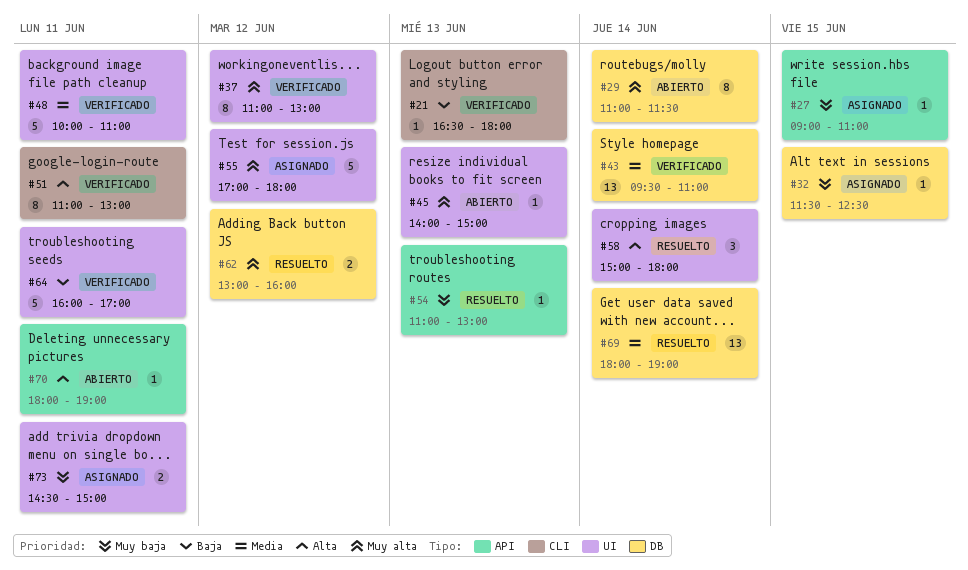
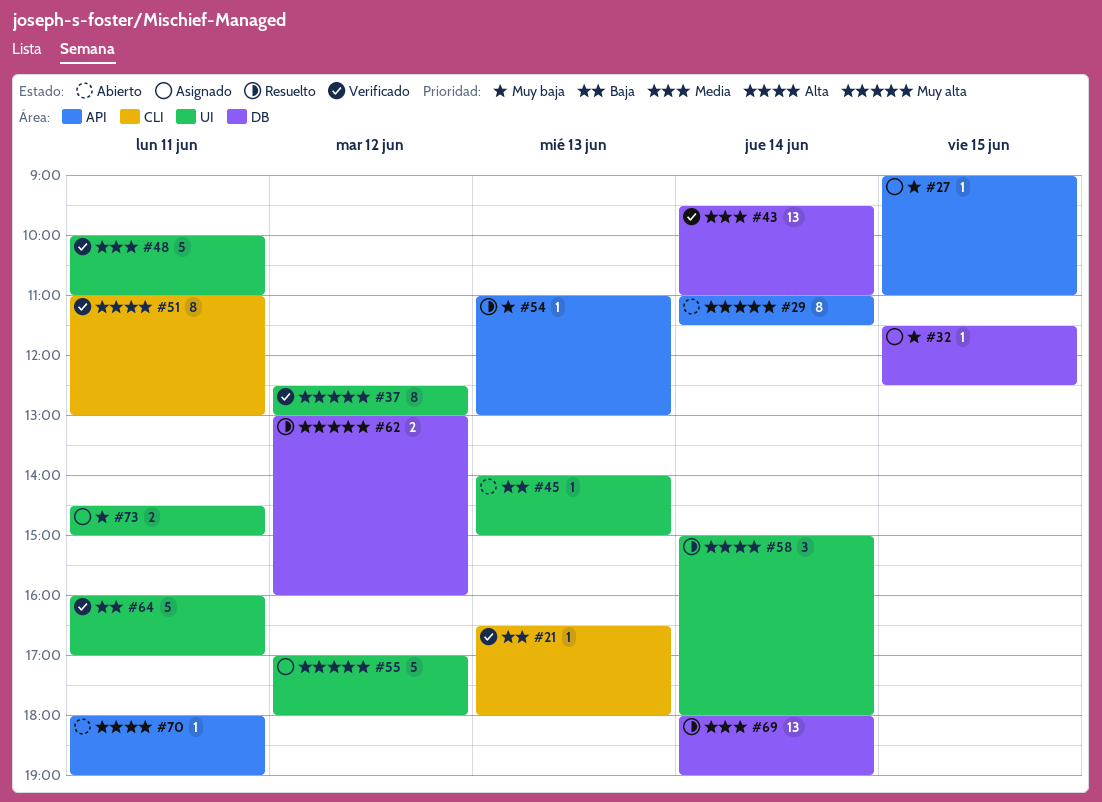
#29, label: DB -> API
#37, begins: 11:00 -> 12:30
#45, priority: Muy alta -> Baja

